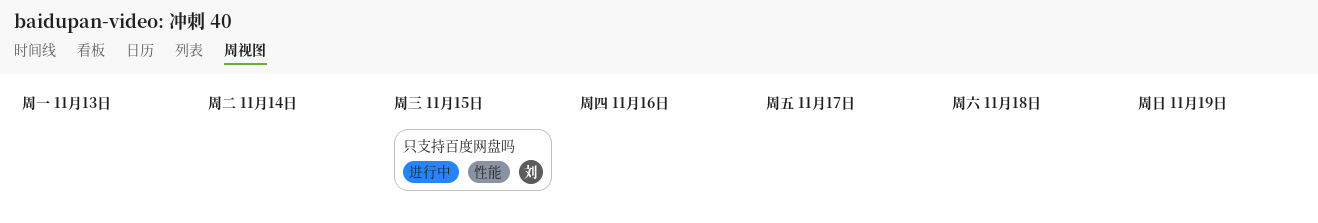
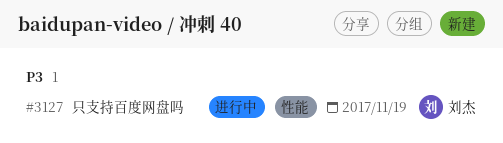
只支持百度网盘吗, due: Nov 15 -> Nov 19

